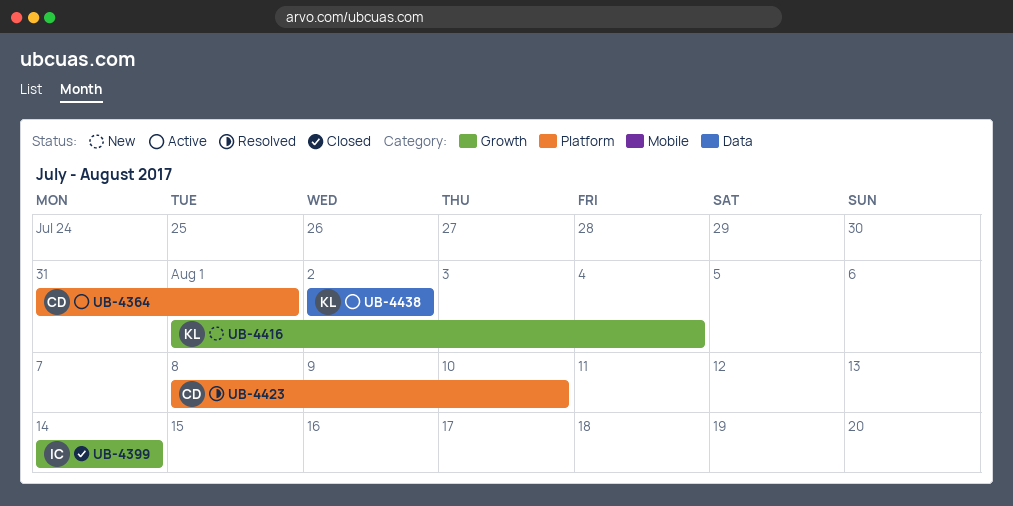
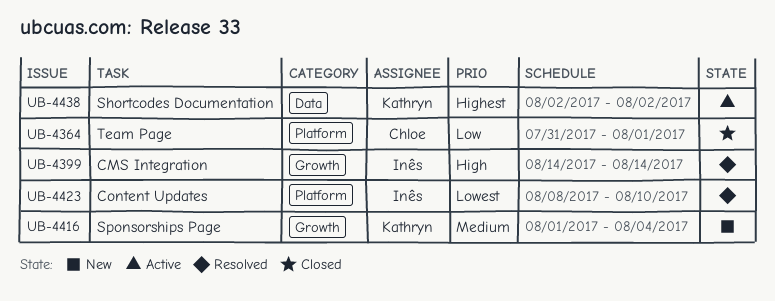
UB-4364, status: Active -> Closed
UB-4399, status: Closed -> Resolved
UB-4423, owner: Chloe -> Inês

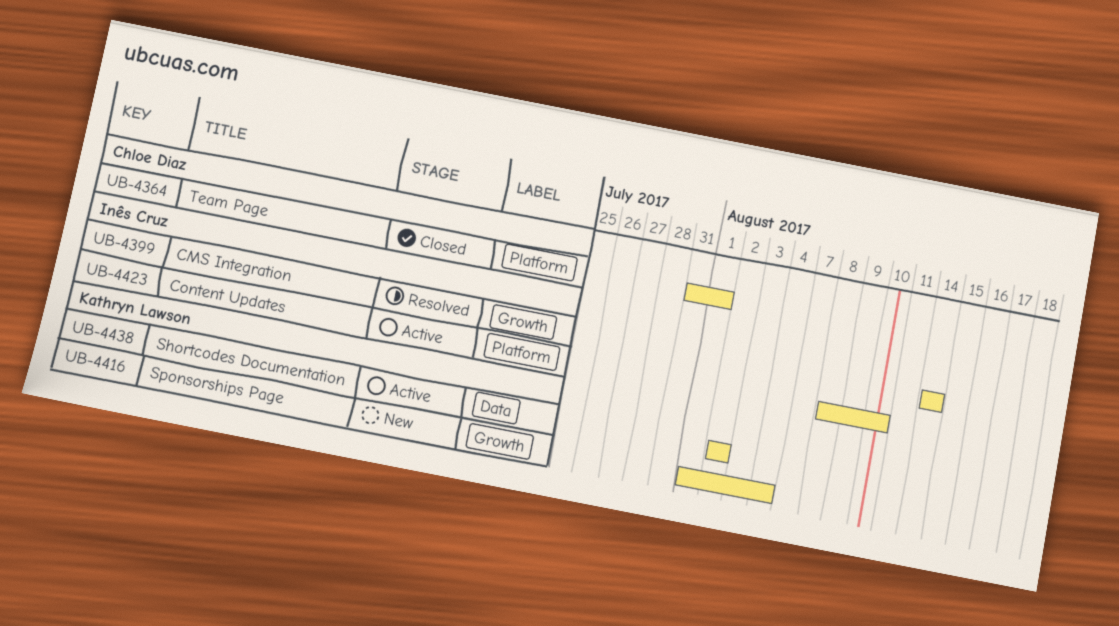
UB-4423, status: Resolved -> Active

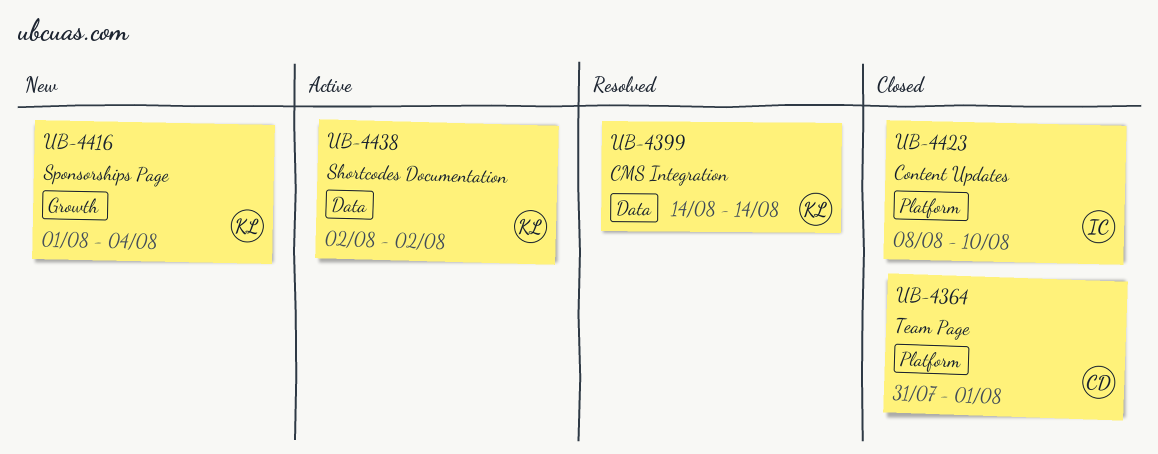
UB-4399, owner: Inês Cruz -> Kathryn Lawson
UB-4399, label: Growth -> Data
UB-4423, status: Active -> Closed

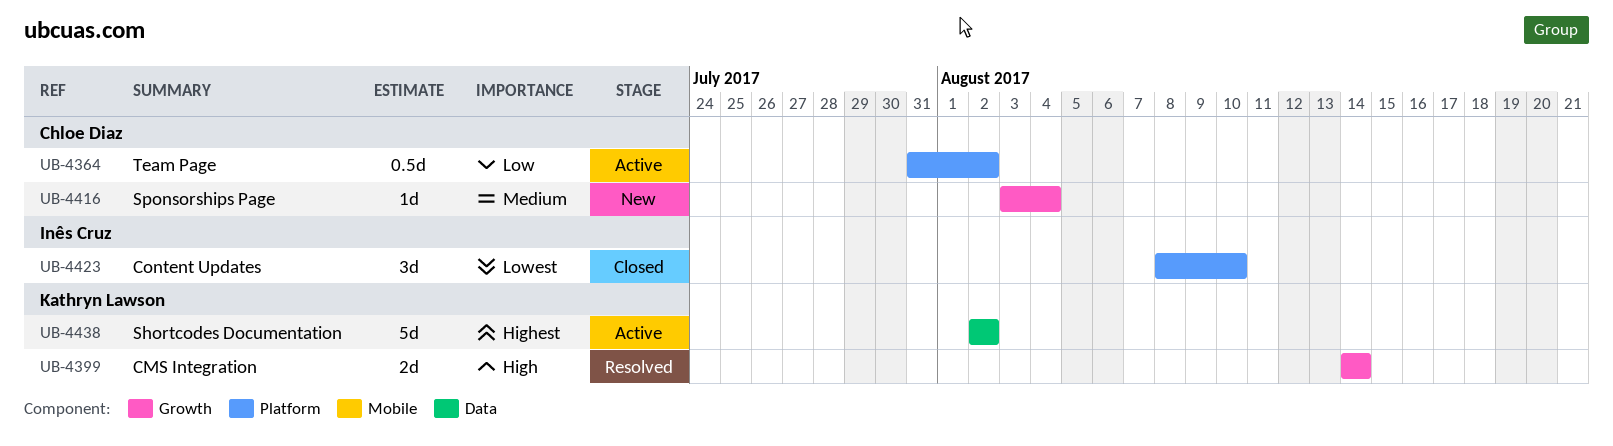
UB-4364, status: Closed -> Active
UB-4364, due: Aug 1 -> Aug 2
UB-4399, label: Data -> Growth
UB-4416, owner: Kathryn Lawson -> Chloe Diaz
UB-4416, start: Aug 1 -> Aug 3

